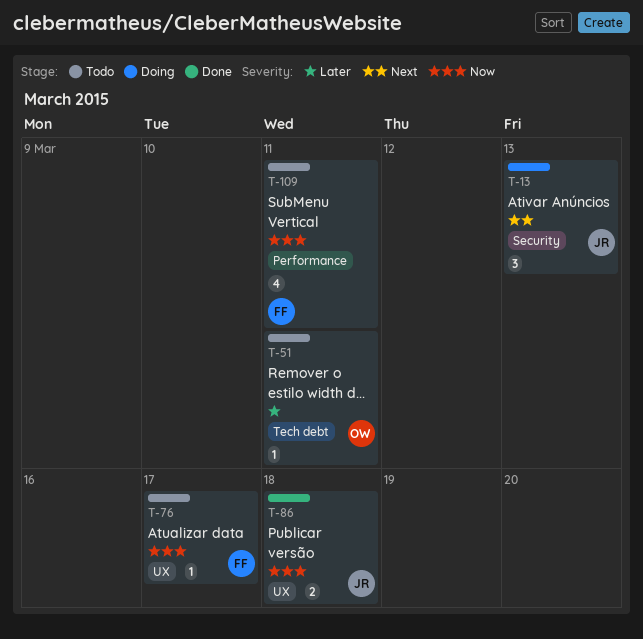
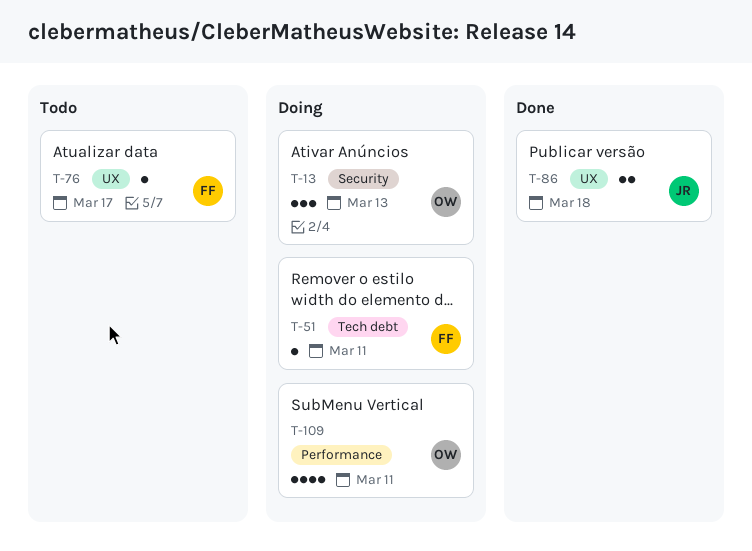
T-13, owner: JR -> OW
T-51, status: Todo -> Doing
T-51, owner: OW -> FF
T-109, status: Todo -> Doing
T-109, owner: FF -> OW

